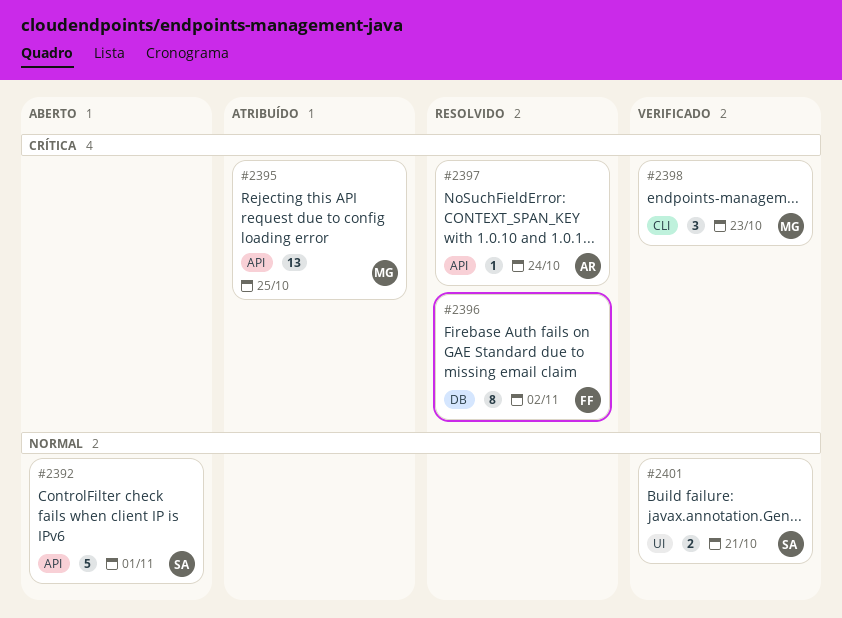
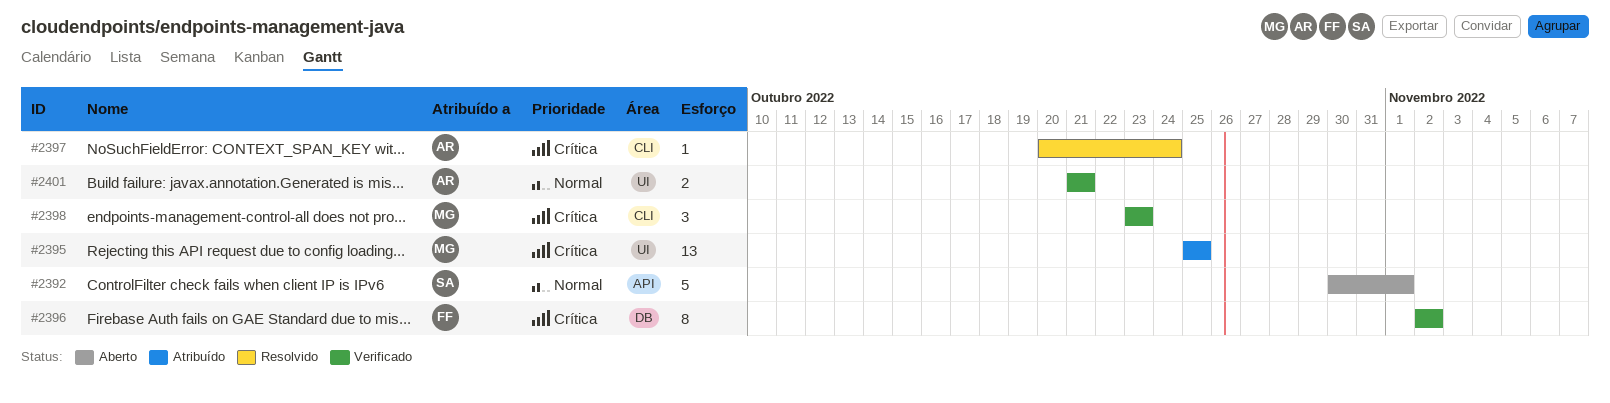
#2395, label: API -> UI
#2396, status: Resolvido -> Verificado
#2397, label: API -> CLI
#2401, owner: SA -> AR

